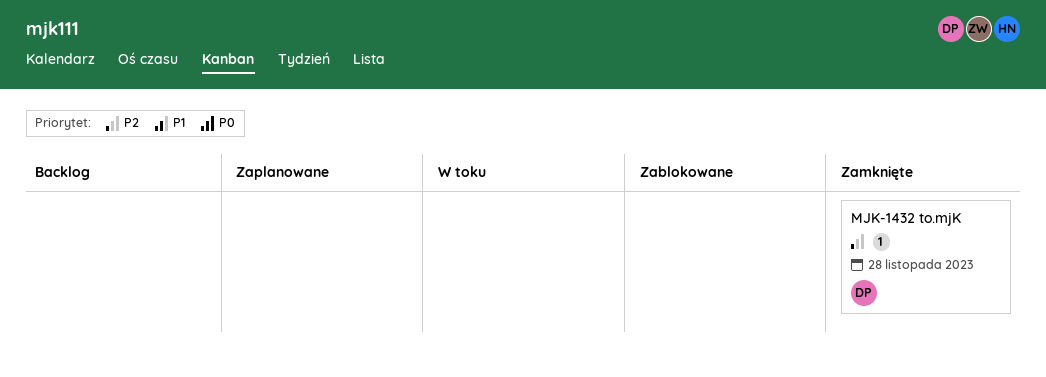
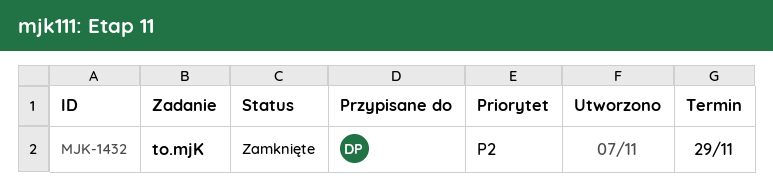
MJK-1432, due: Nov 28 -> Nov 29

